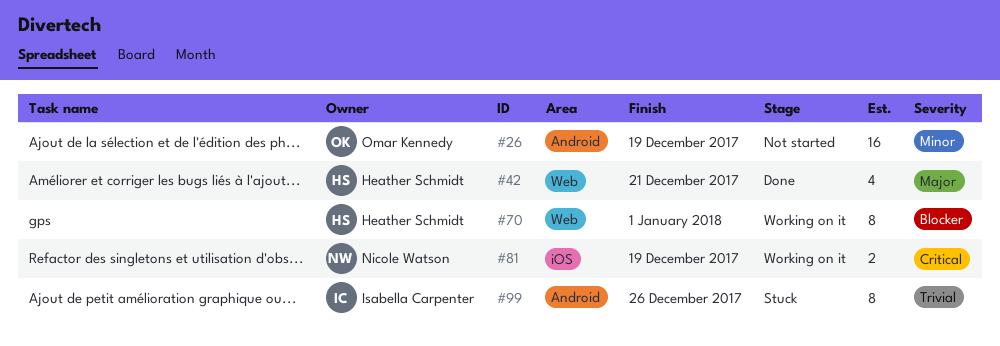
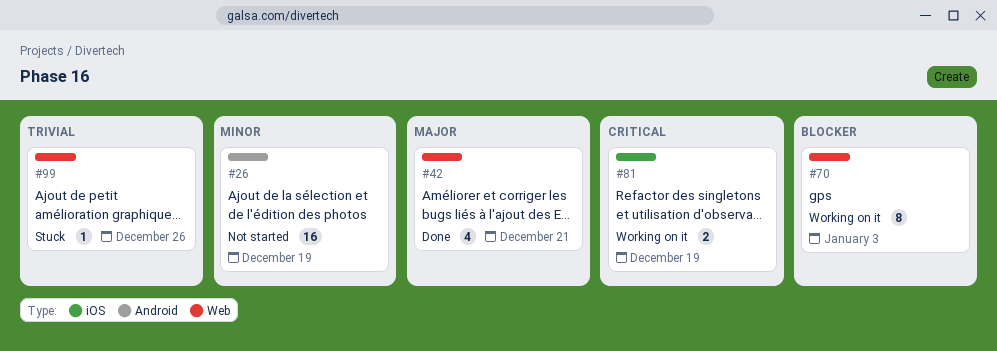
#70, due: Jan 1 -> Jan 3
#99, label: Android -> Web
#99, estimate: 8 -> 1

